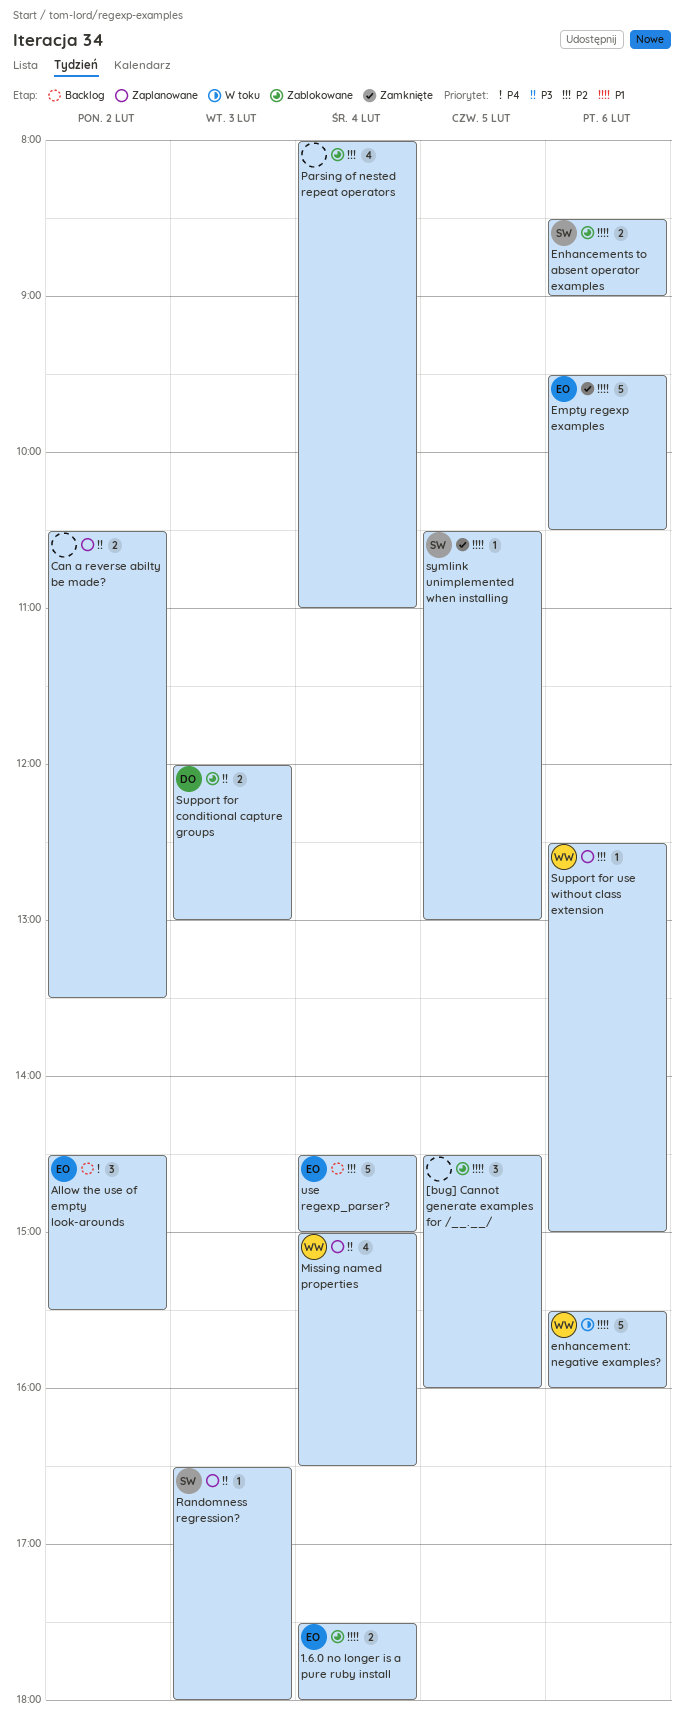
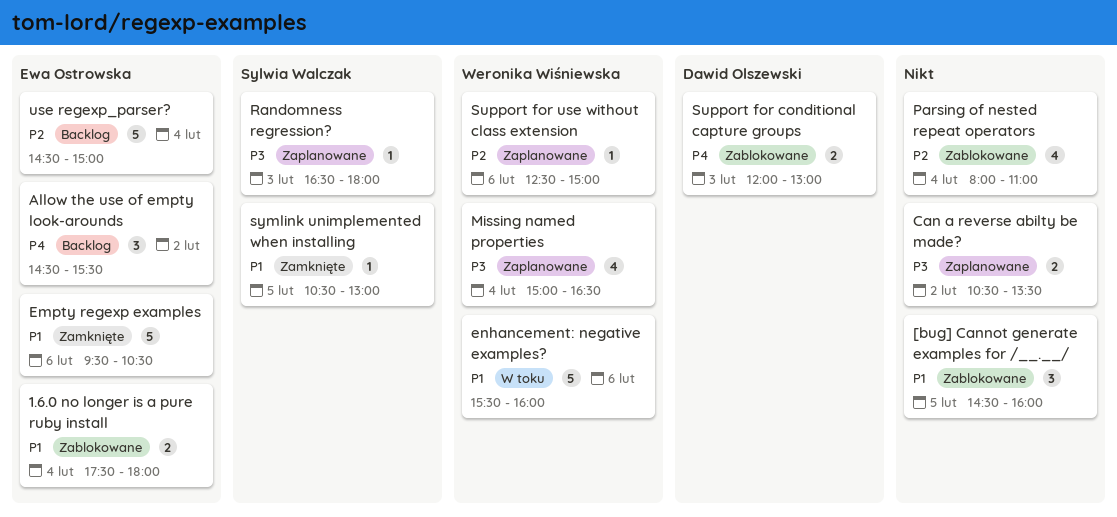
Enhancements to absent operator examples: present -> none
Support for conditional capture groups, priority: P3 -> P4

